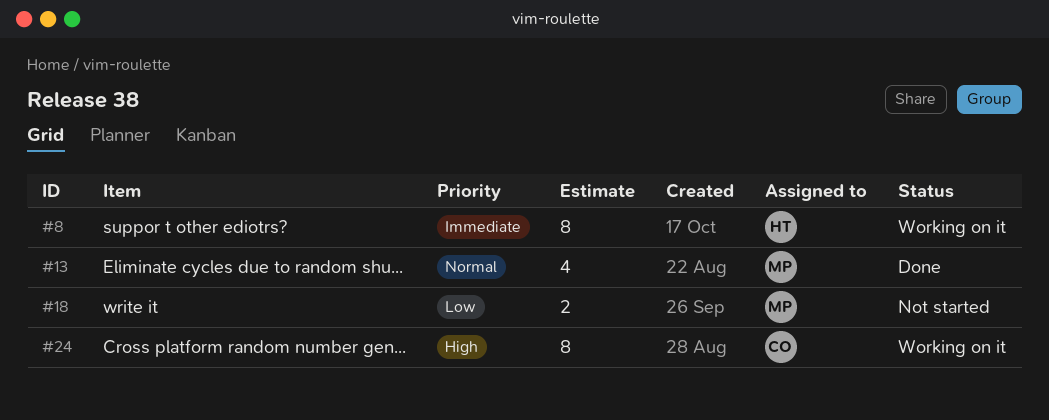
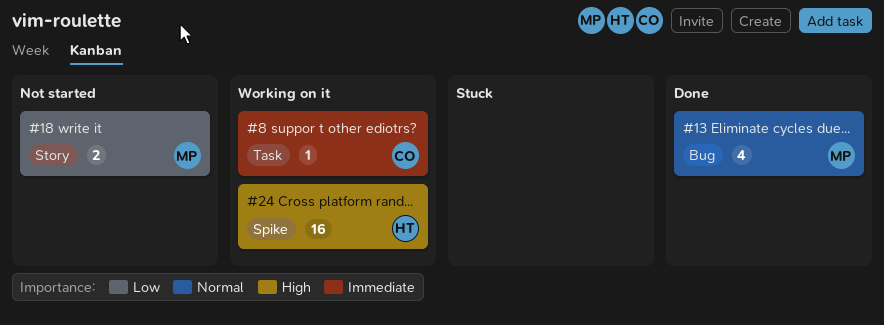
#8, owner: HT -> CO
#8, estimate: 8 -> 1
#24, owner: CO -> HT
#24, estimate: 8 -> 16

